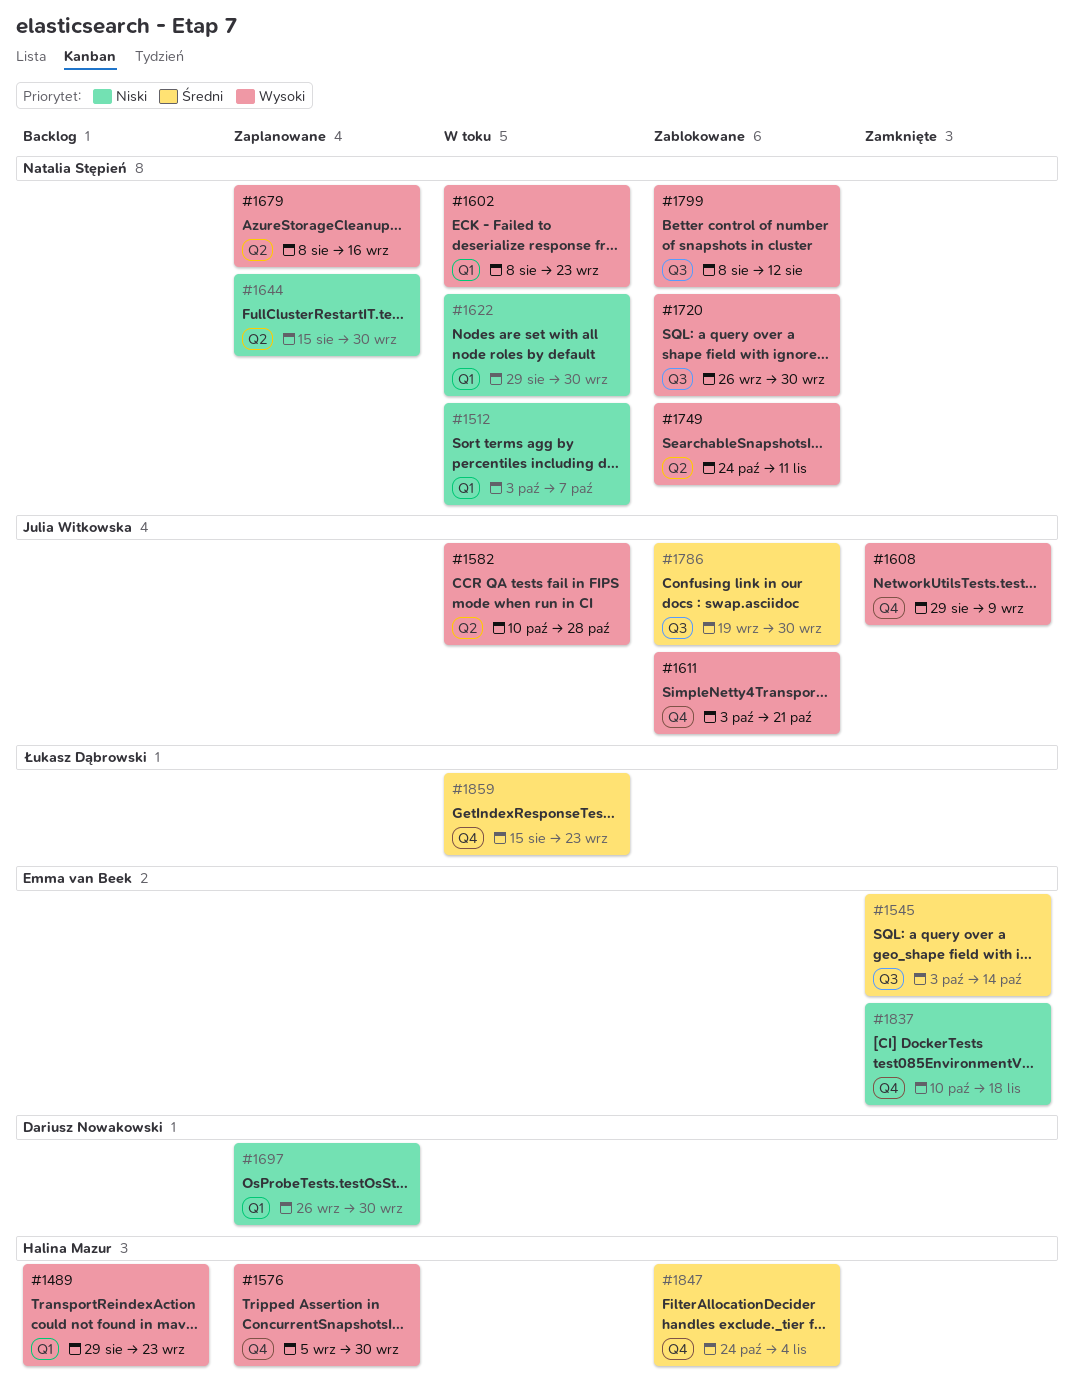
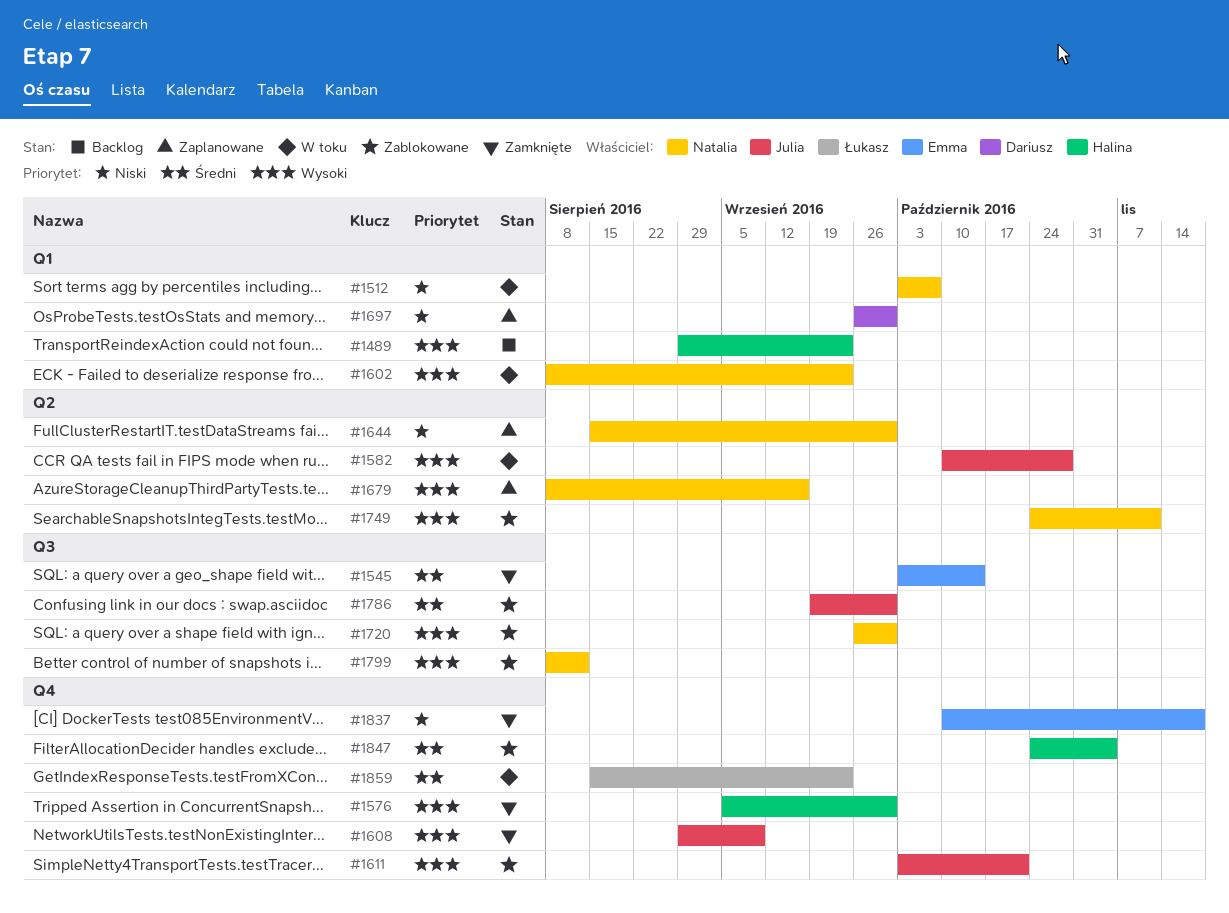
#1576, status: Zaplanowane -> Zamknięte
#1622: present -> none

